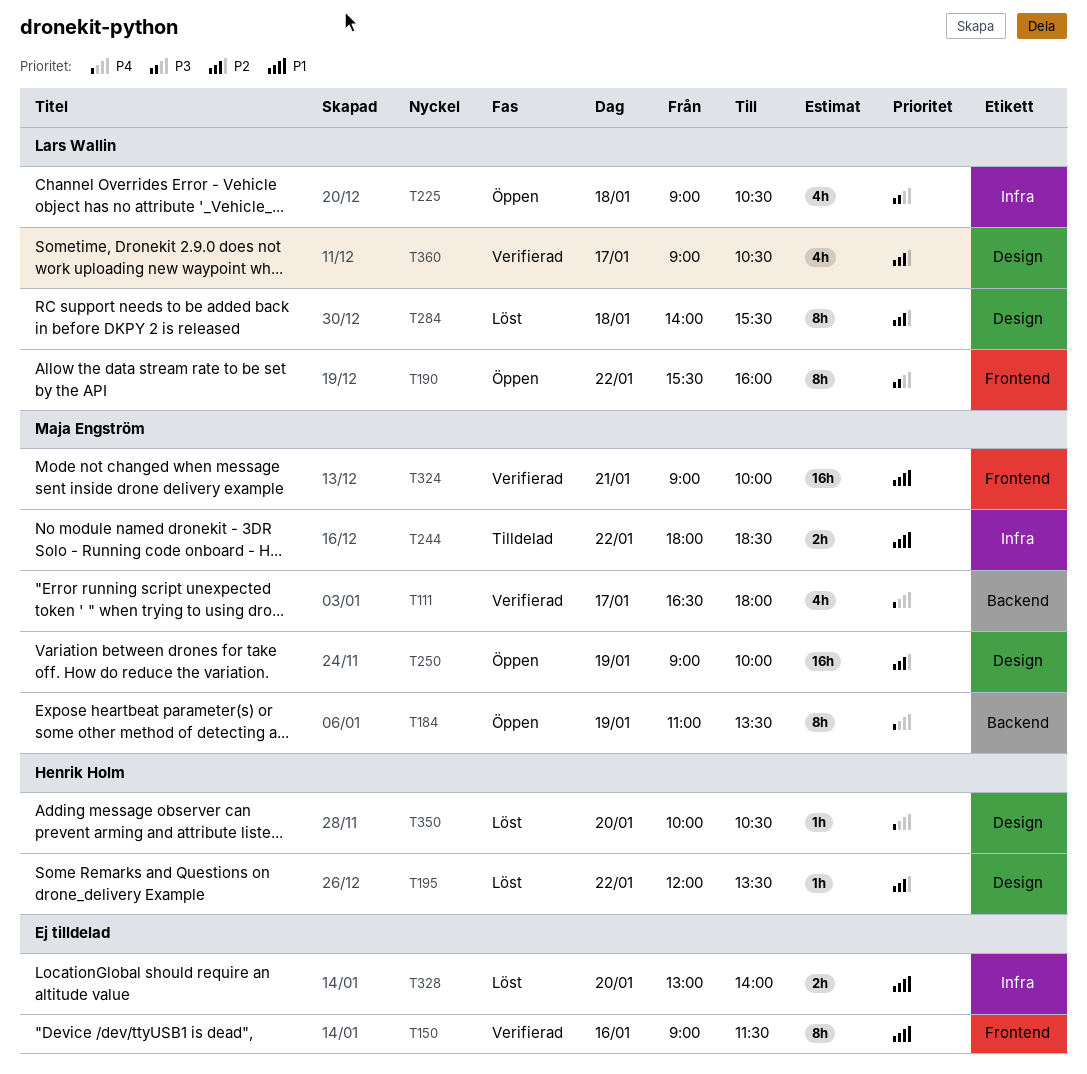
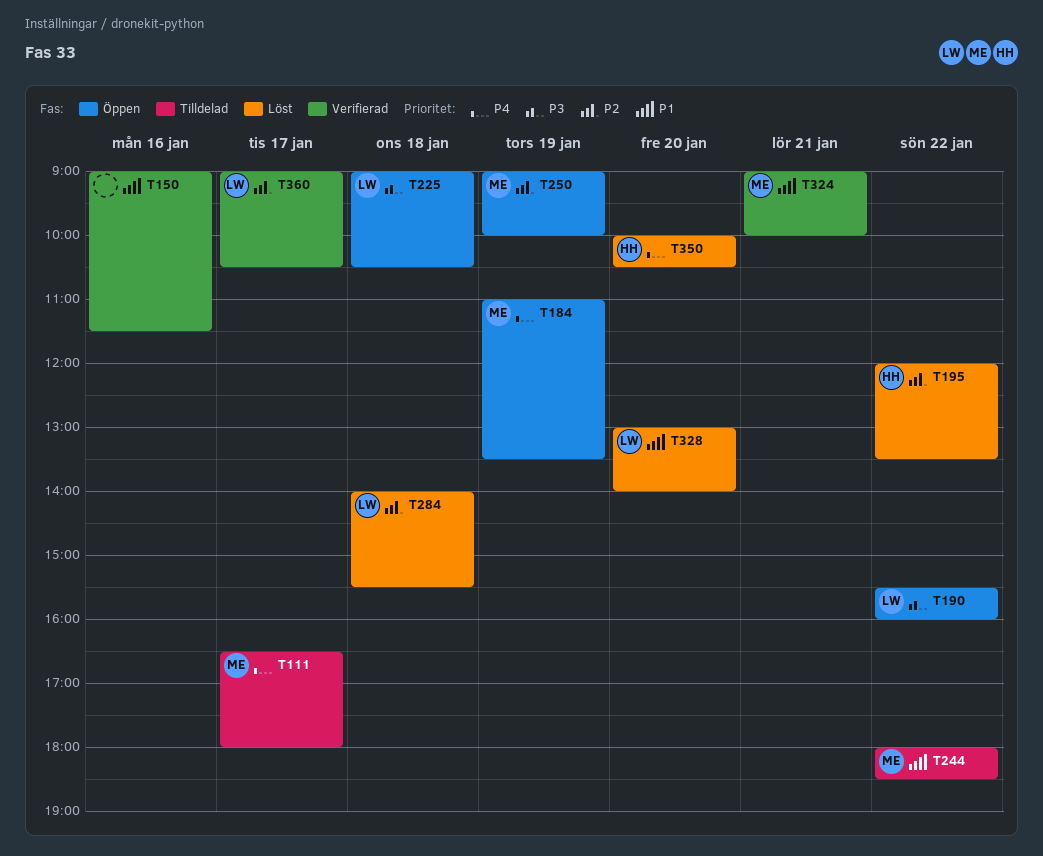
T111, status: Verifierad -> Tilldelad
T328, owner: none -> Lars Wallin

